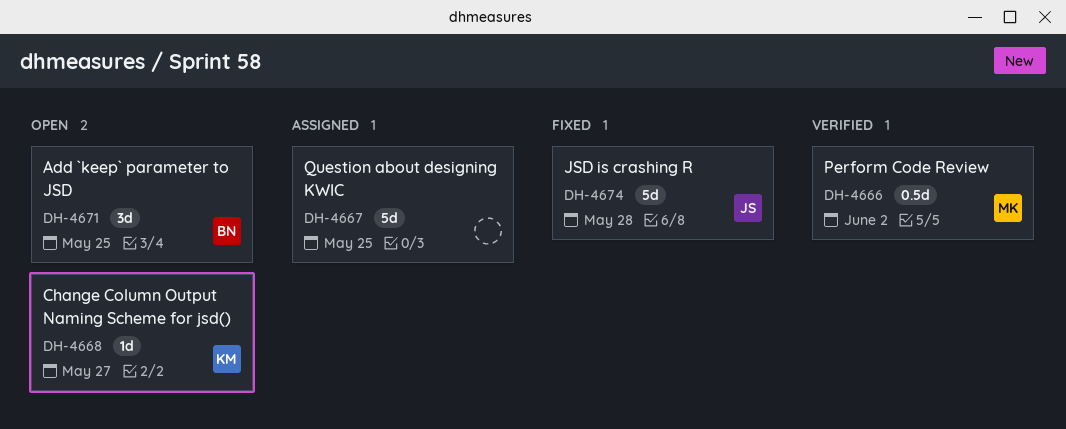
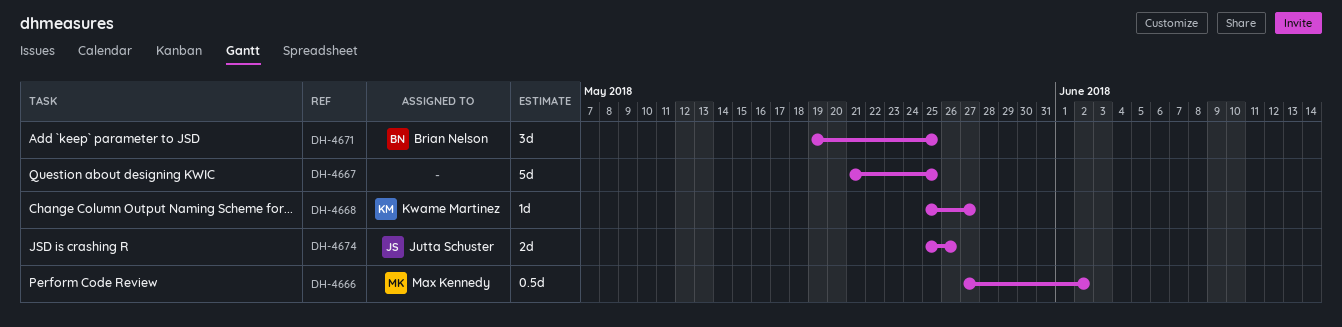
DH-4674, estimate: 5d -> 2d
DH-4674, due: May 28 -> May 26

